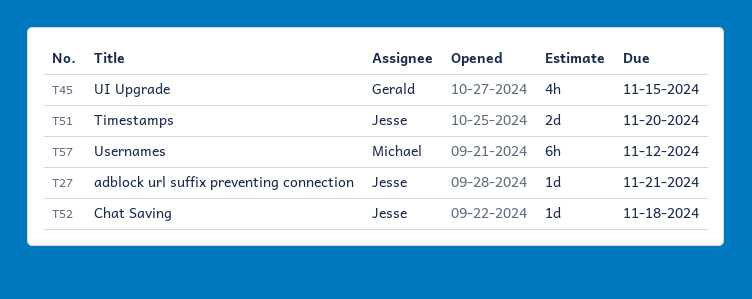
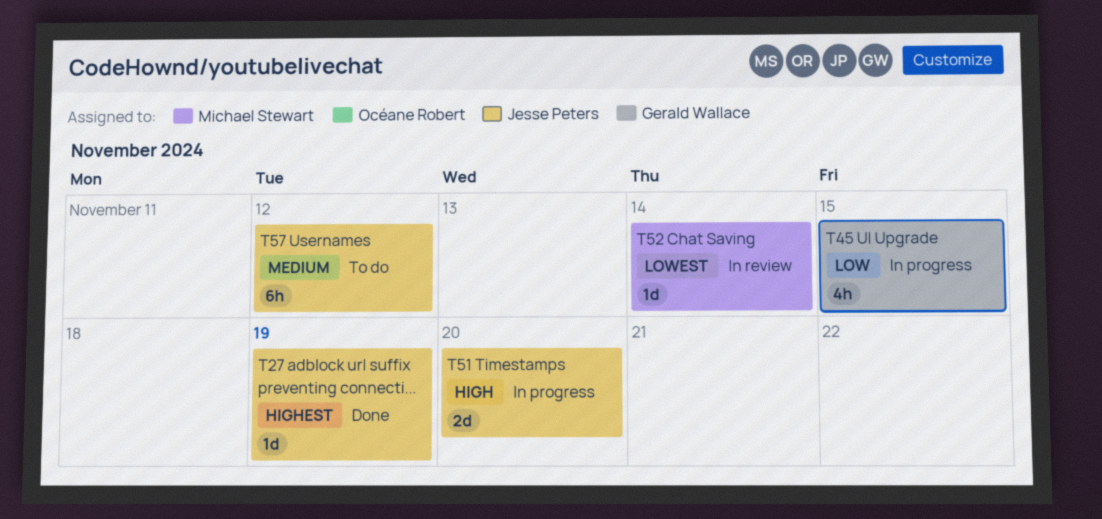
T27, due: Nov 21 -> Nov 19
T52, owner: Jesse Peters -> Michael Stewart
T52, due: Nov 18 -> Nov 14
T57, owner: Michael Stewart -> Jesse Peters

